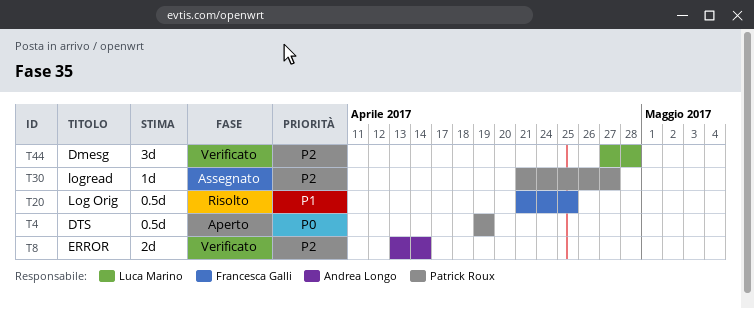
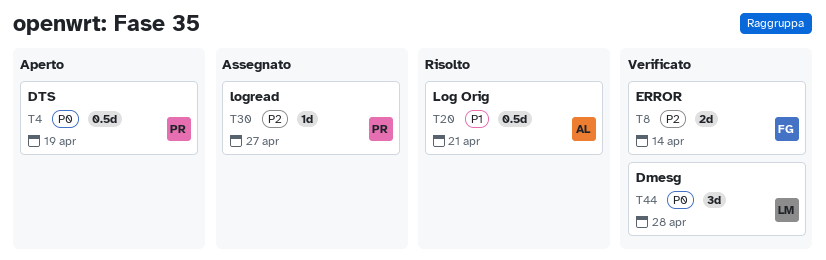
T8, owner: Andrea Longo -> Francesca Galli
T20, owner: Francesca Galli -> Andrea Longo
T20, due: Apr 25 -> Apr 21
T44, priority: P2 -> P0

